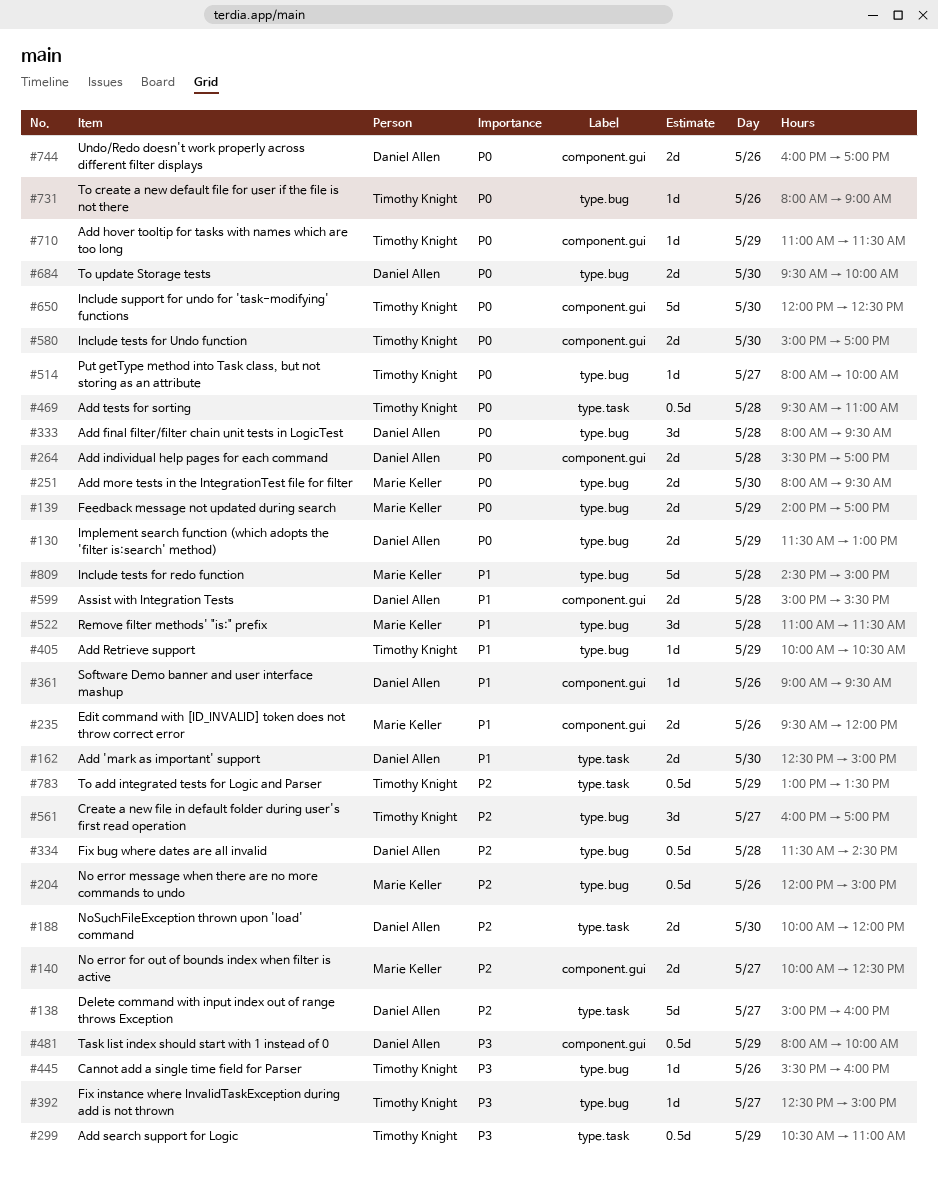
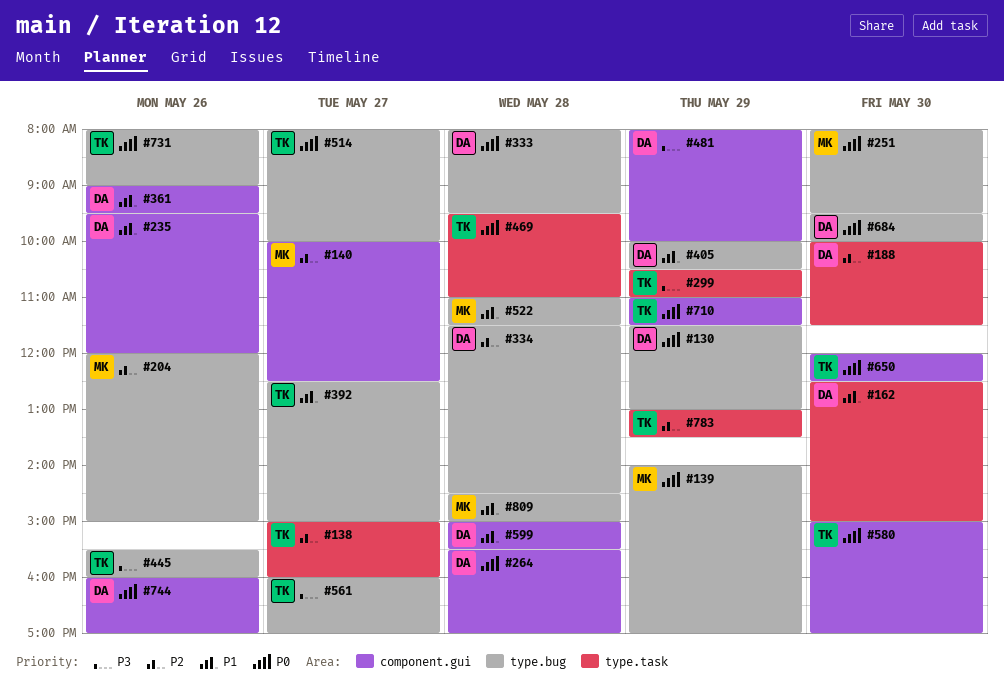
#138, owner: Daniel Allen -> Timothy Knight
#188, ends: 12:00 -> 11:30
#235, owner: Marie Keller -> Daniel Allen
#392, priority: P3 -> P1
#405, owner: Timothy Knight -> Daniel Allen
#561, priority: P2 -> P3

